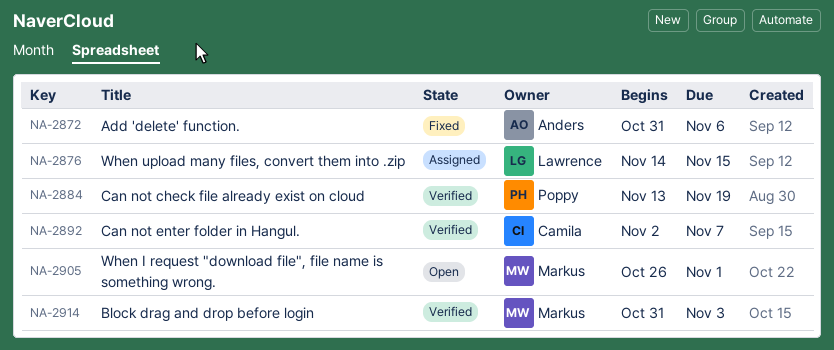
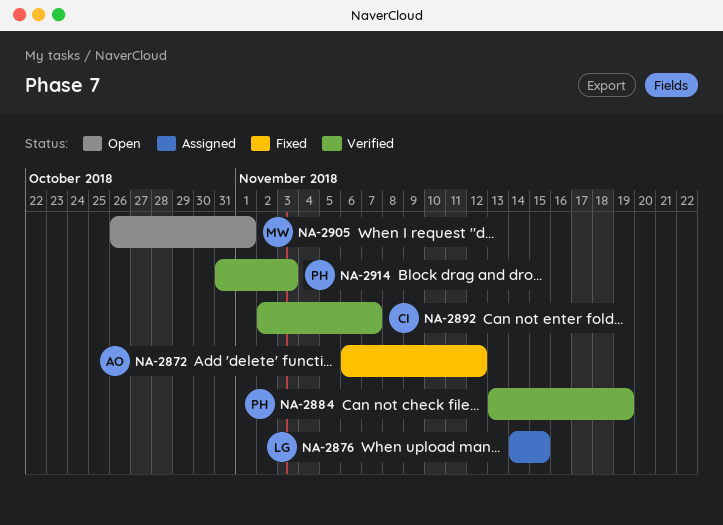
NA-2872, start: Oct 31 -> Nov 6
NA-2872, due: Nov 6 -> Nov 12
NA-2914, owner: Markus -> Poppy

